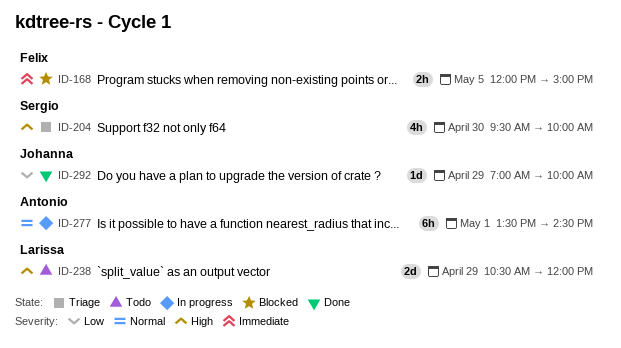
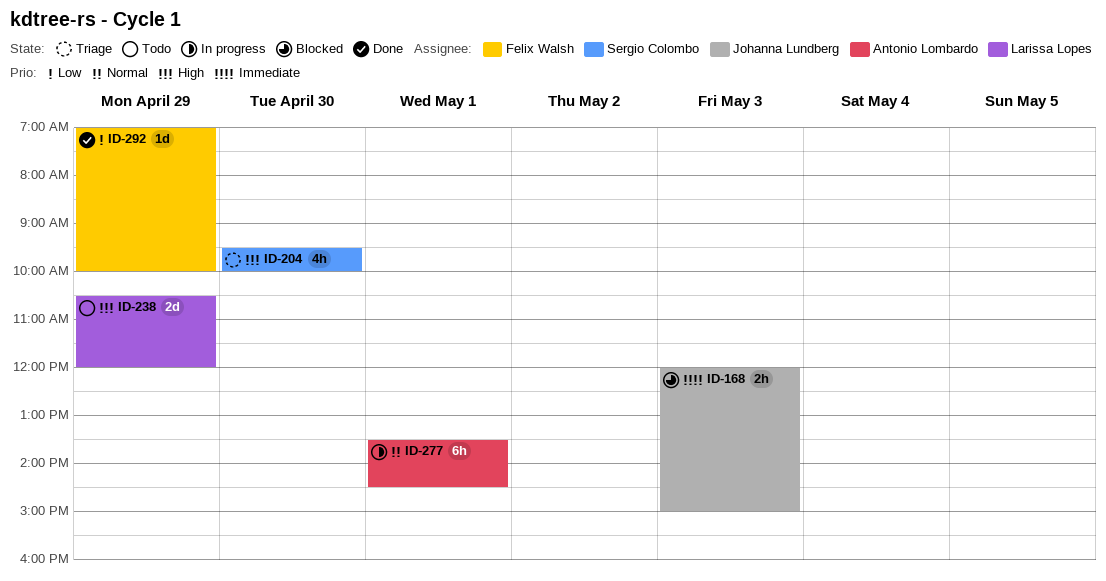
ID-168, owner: Felix Walsh -> Johanna Lundberg
ID-168, day: May 5 -> May 3
ID-292, owner: Johanna Lundberg -> Felix Walsh

